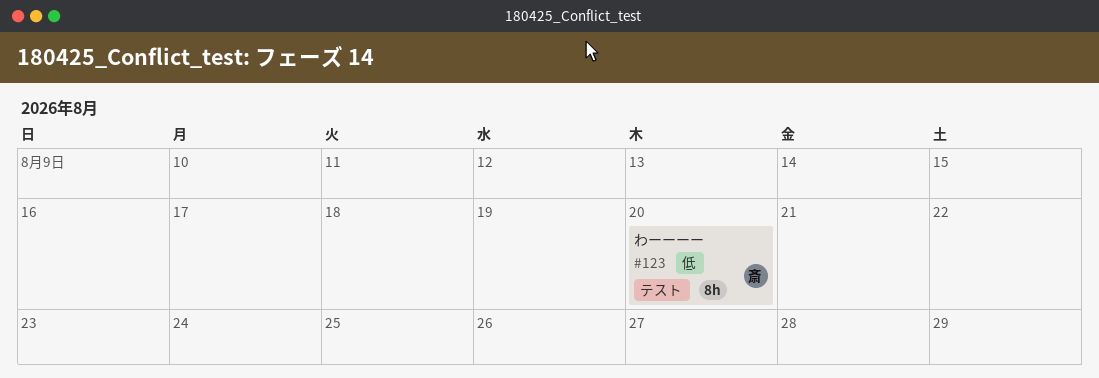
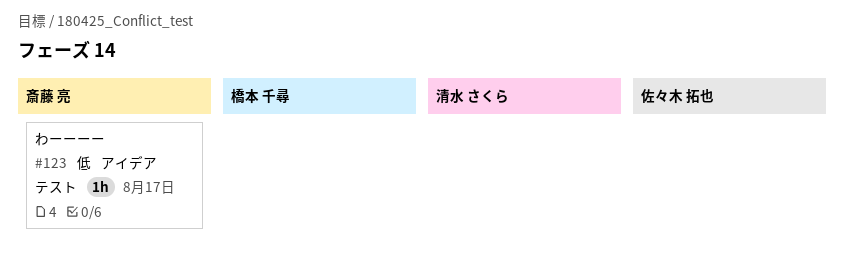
#123, estimate: 8h -> 1h
#123, due: Aug 20 -> Aug 17

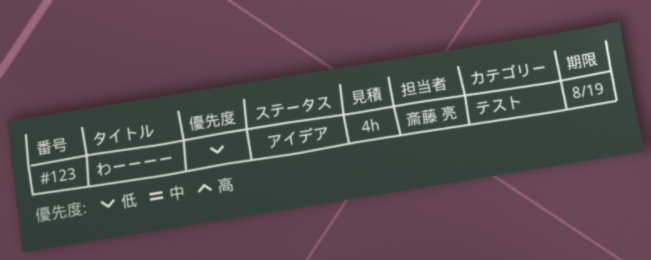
#123, estimate: 1h -> 4h
#123, due: Aug 17 -> Aug 19

